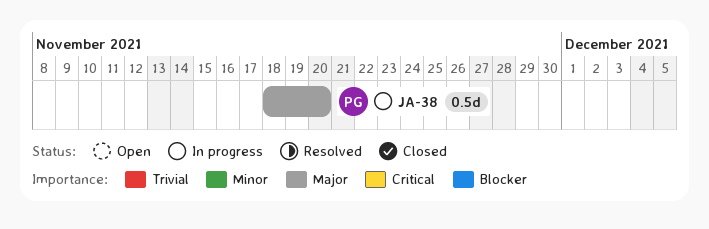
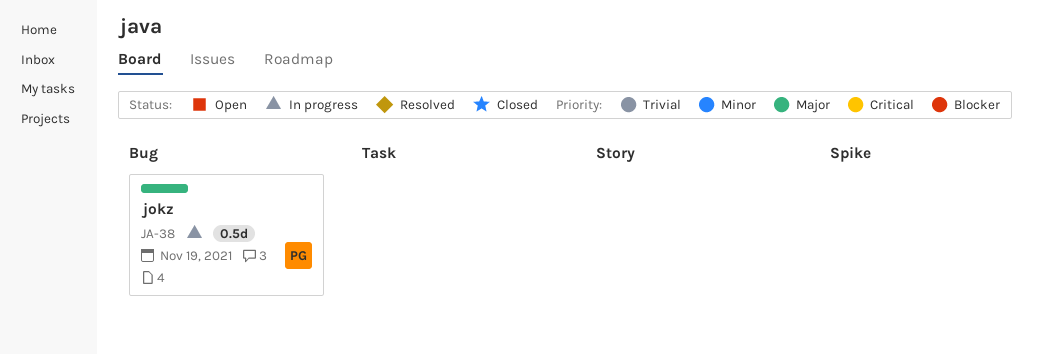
JA-38, due: Nov 20 -> Nov 19

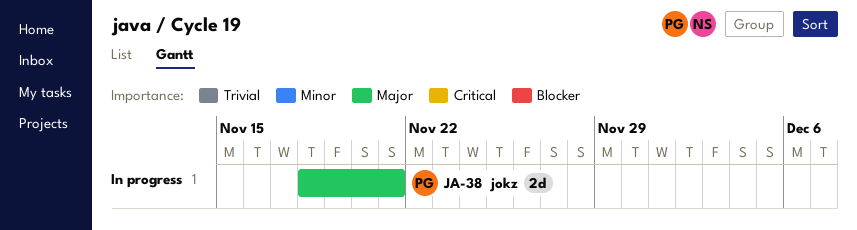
JA-38, estimate: 0.5d -> 2d
JA-38, due: Nov 19 -> Nov 21

